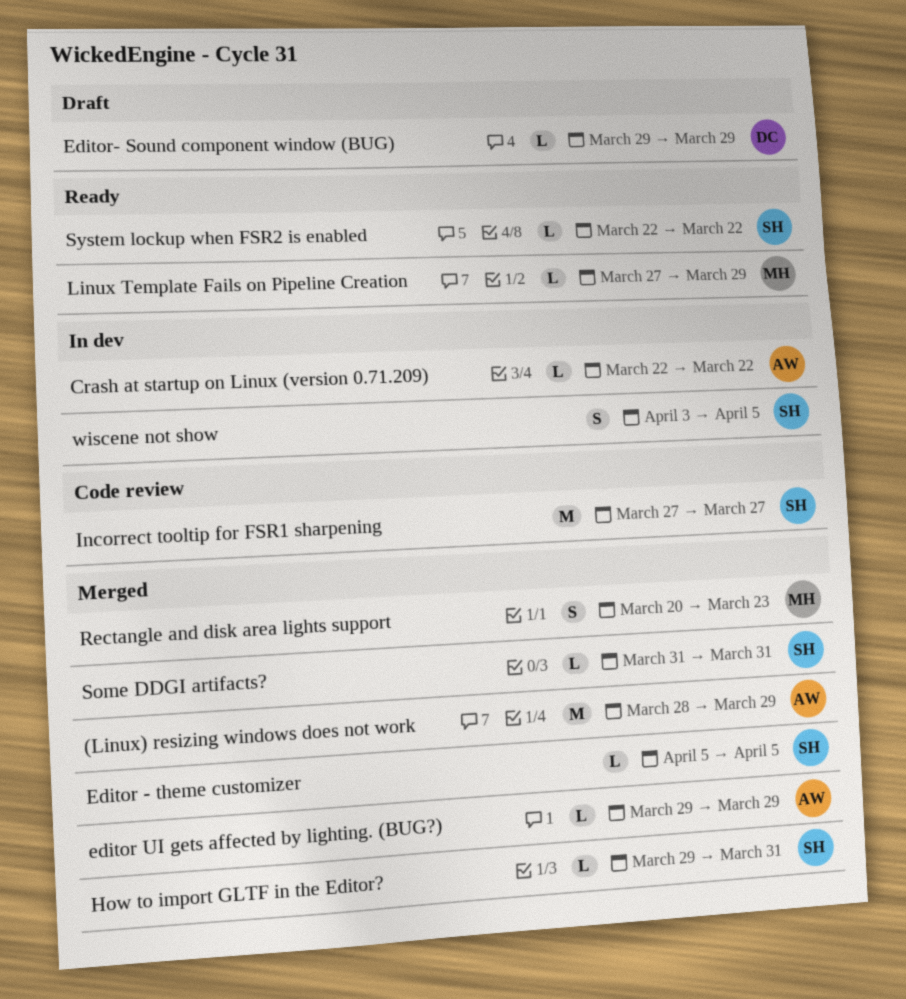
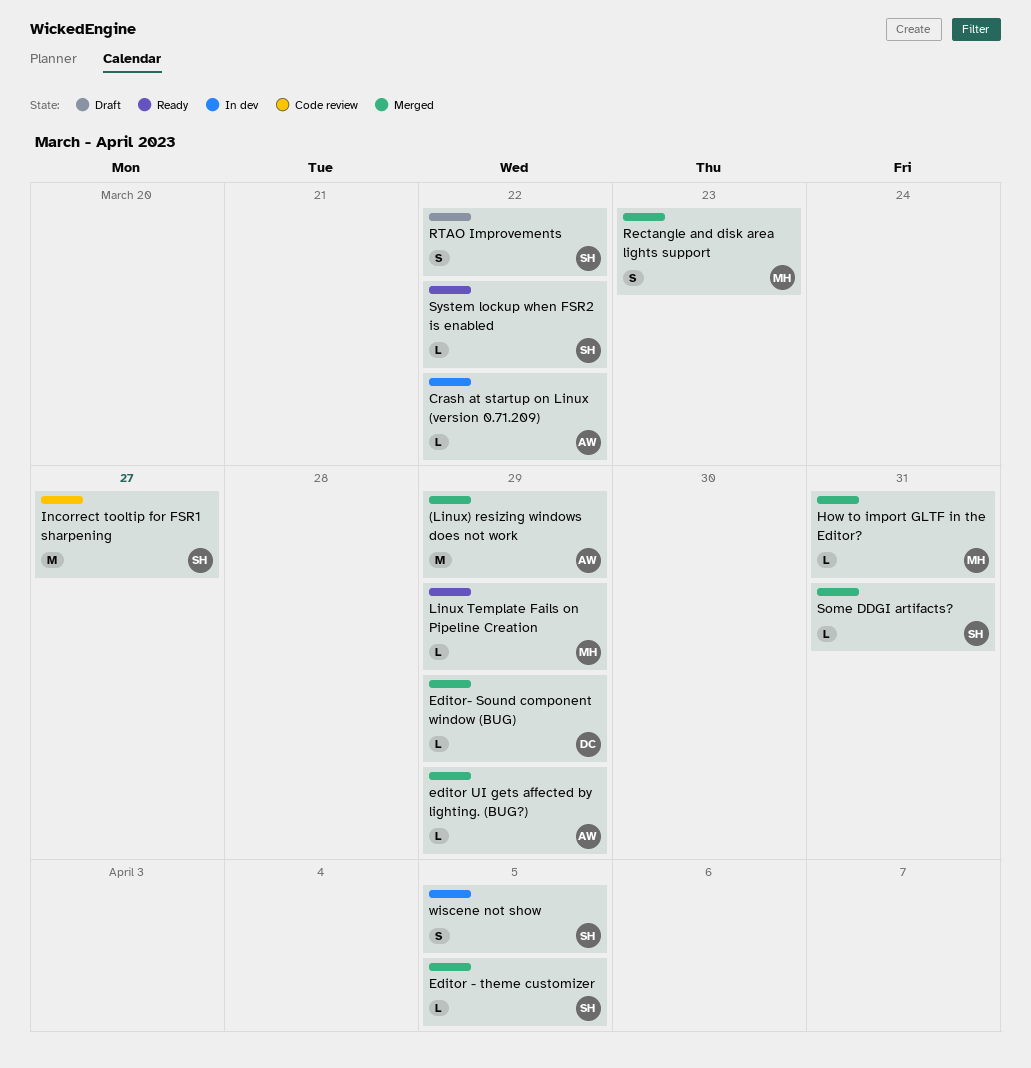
Editor- Sound component window (BUG), status: Draft -> Merged
How to import GLTF in the Editor?, owner: SH -> MH
RTAO Improvements: none -> present

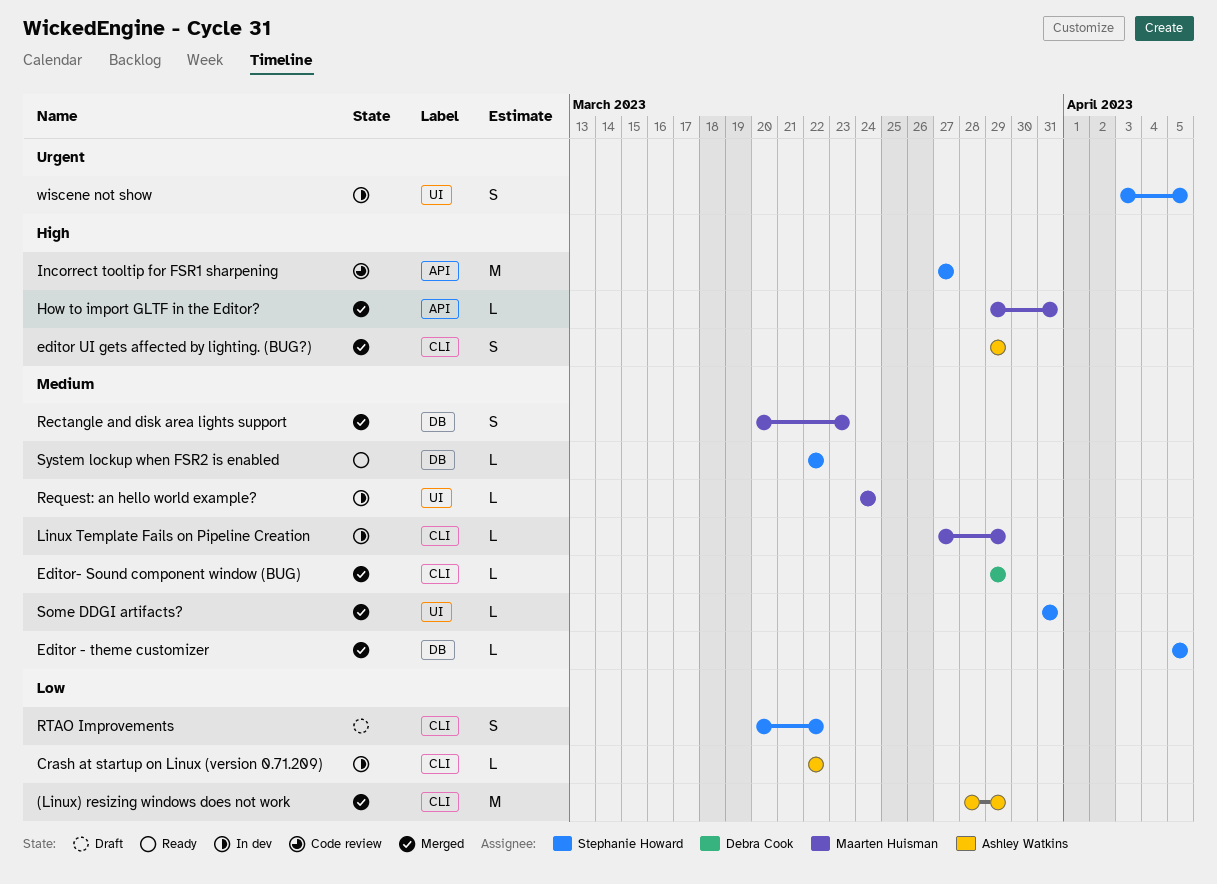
editor UI gets affected by lighting. (BUG?), estimate: L -> S
Linux Template Fails on Pipeline Creation, status: Ready -> In dev
Request: an hello world example?: none -> present

